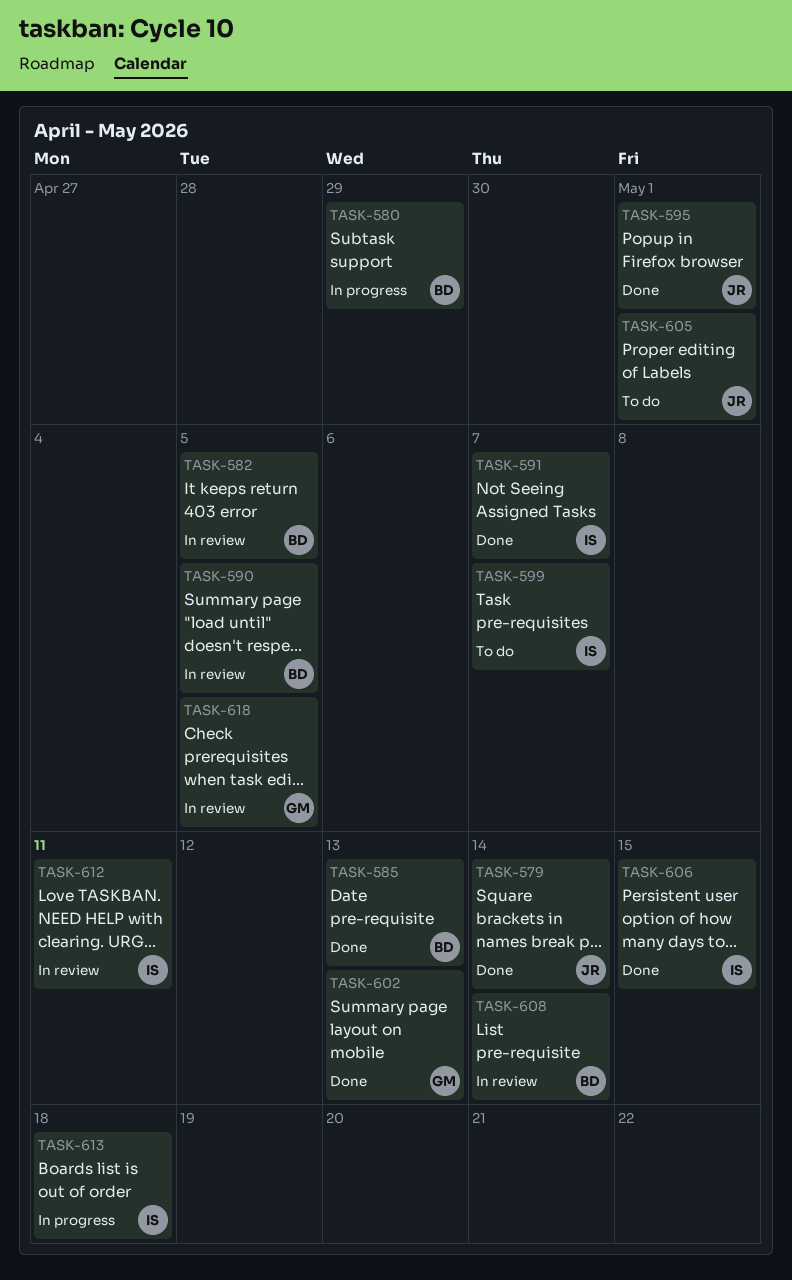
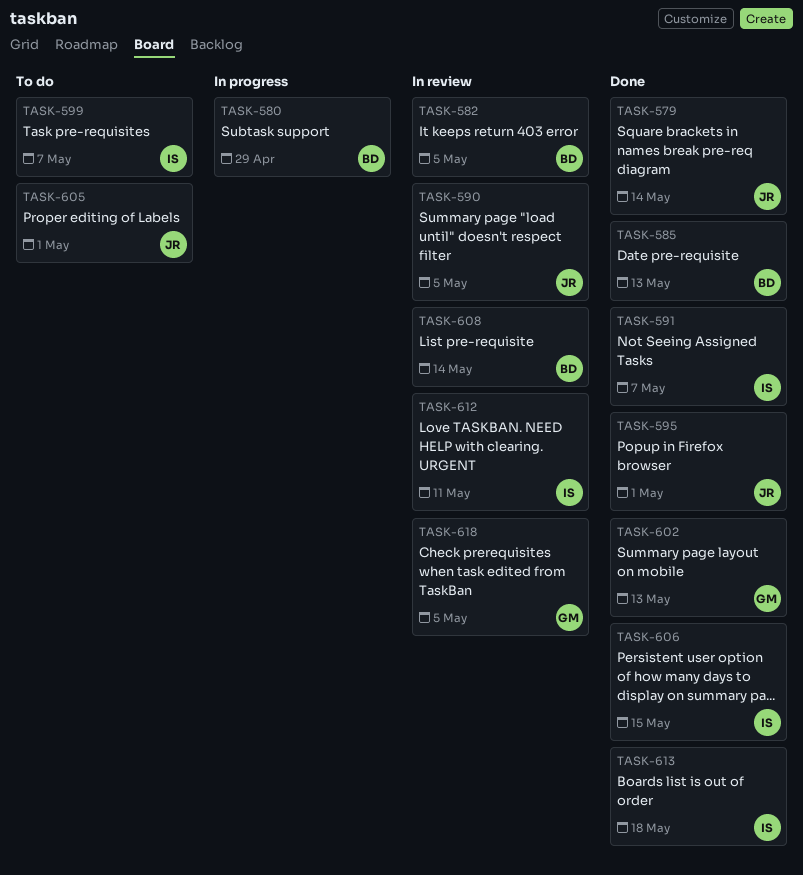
TASK-590, owner: BD -> JR
TASK-613, status: In progress -> Done

